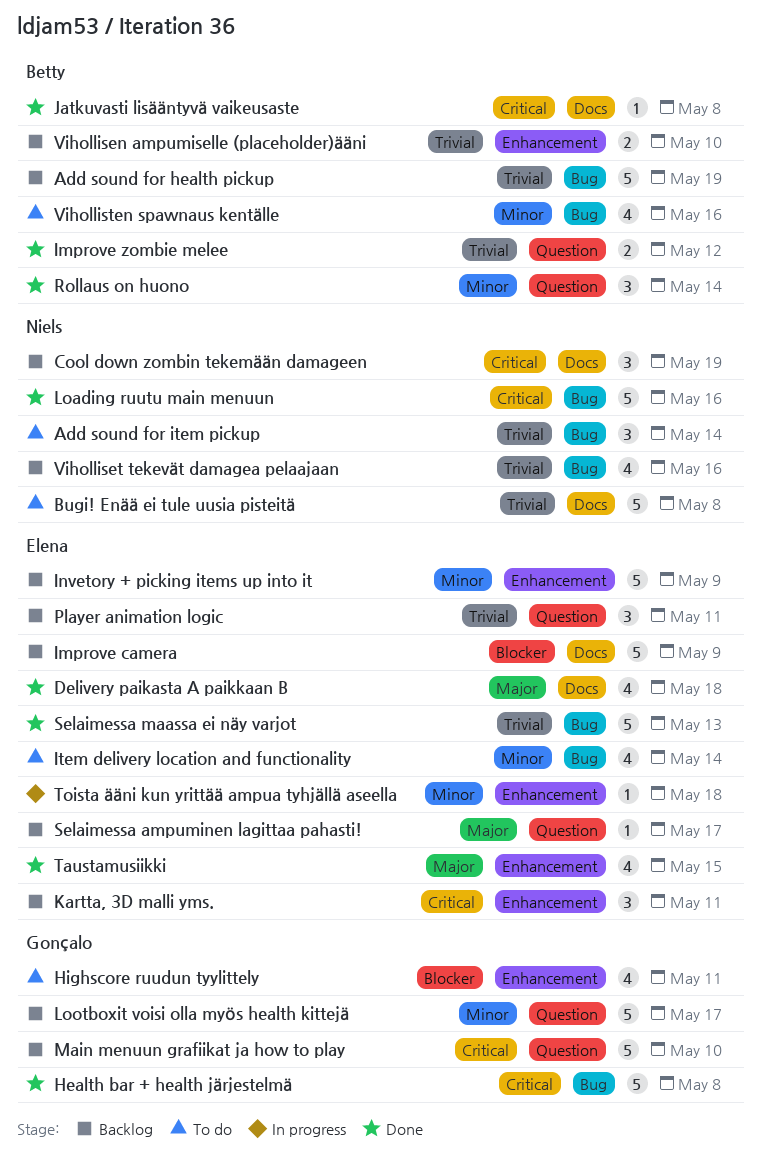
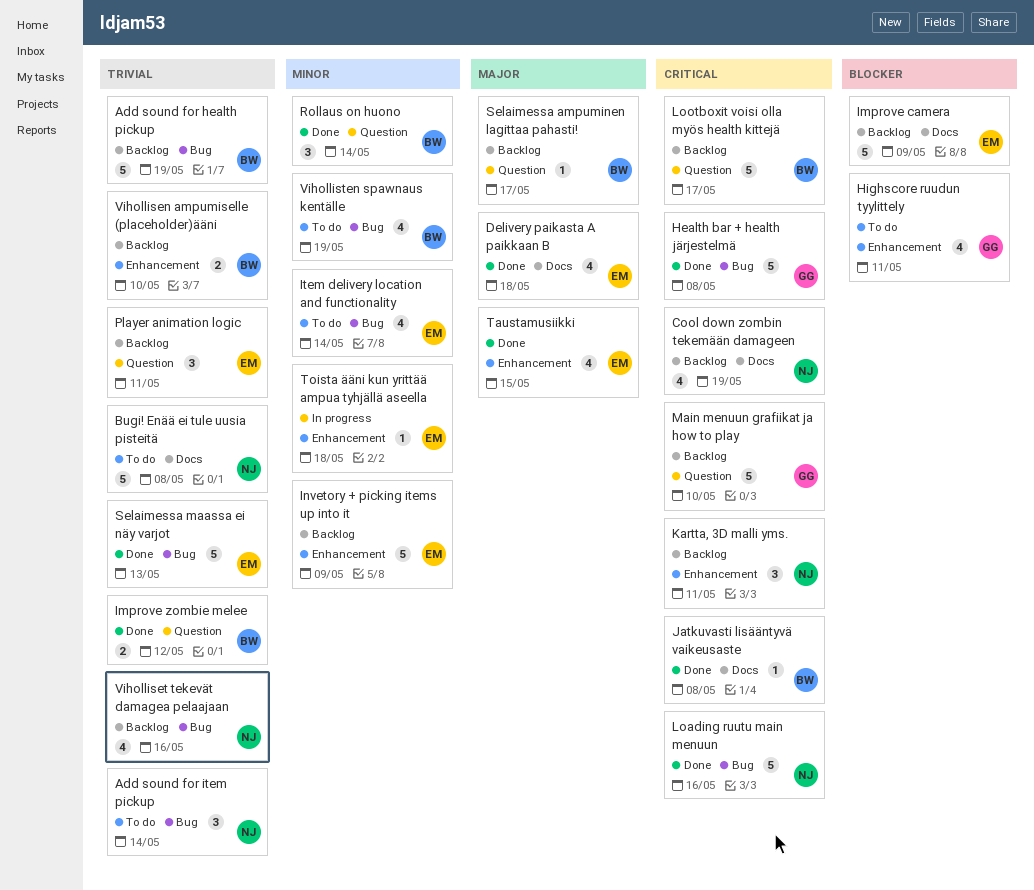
Cool down zombin tekemään damageen, estimate: 3 -> 4
Kartta, 3D malli yms., owner: Elena -> Niels
Lootboxit voisi olla myös health kittejä, owner: Gonçalo -> Betty
Lootboxit voisi olla myös health kittejä, priority: Minor -> Critical
Selaimessa ampuminen lagittaa pahasti!, owner: Elena -> Betty
Vihollisten spawnaus kentälle, due: May 16 -> May 19

